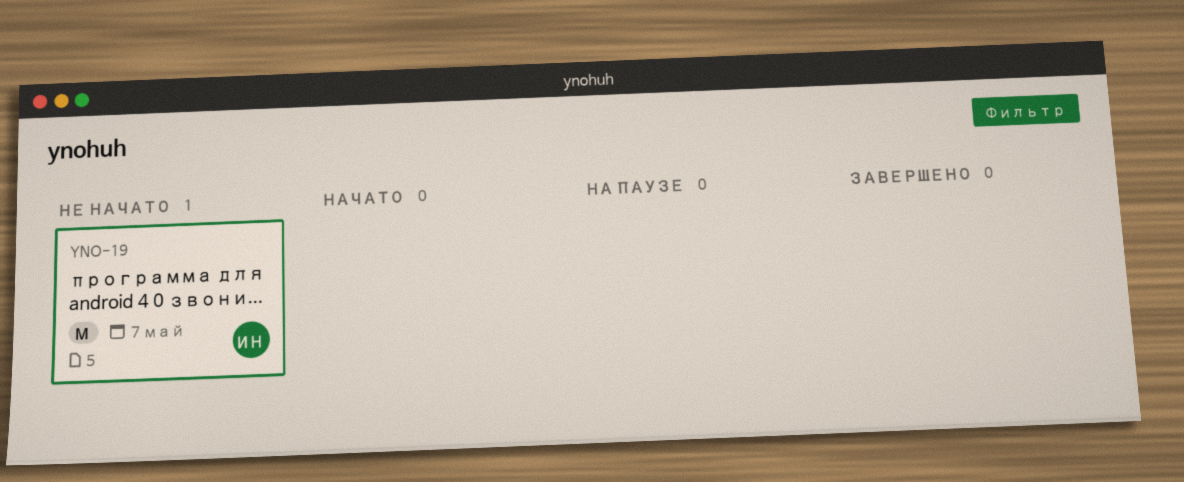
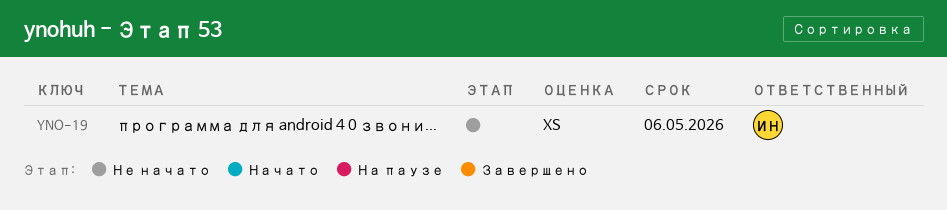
YNO-19, estimate: M -> XS
YNO-19, due: May 7 -> May 6

